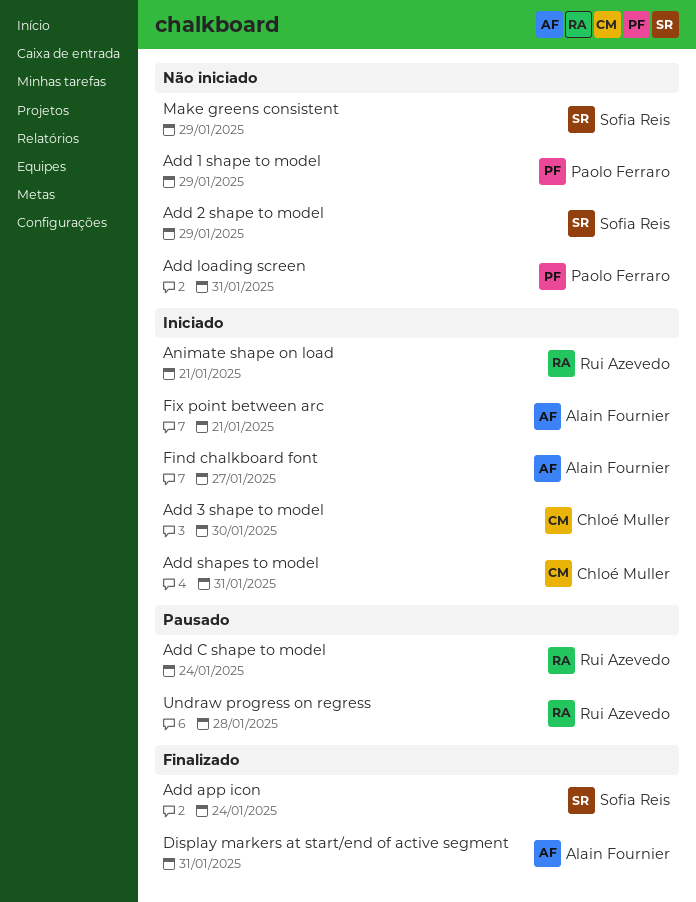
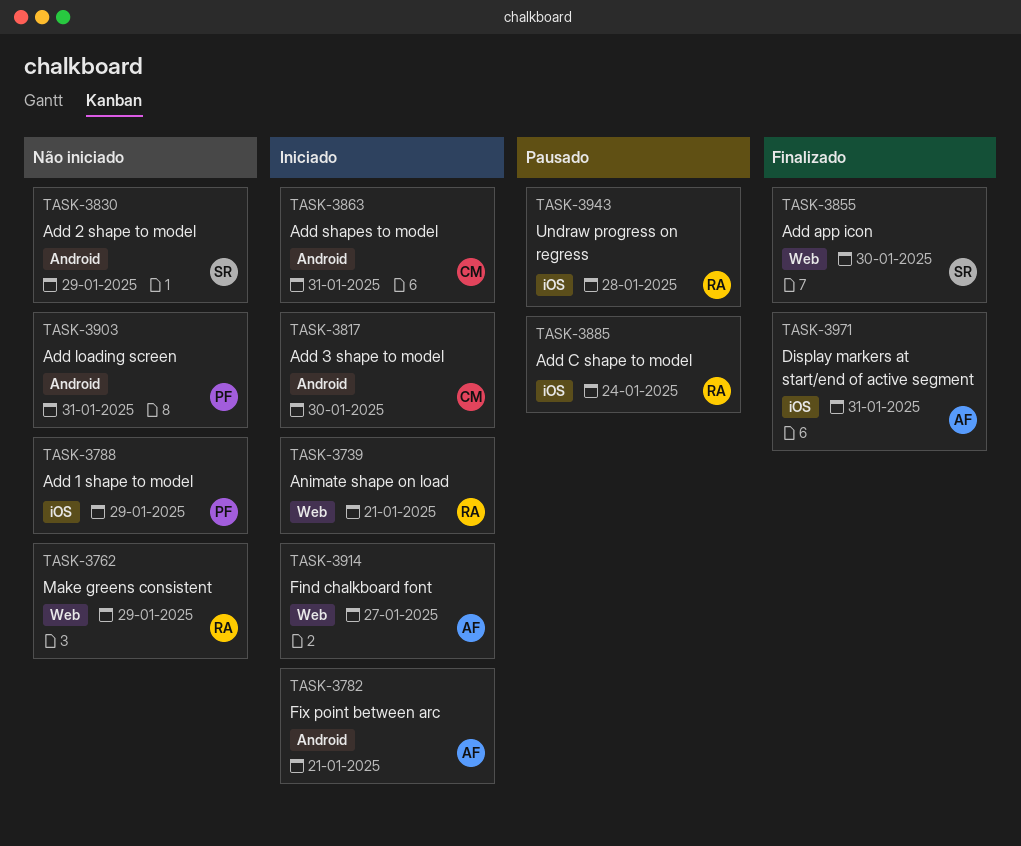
Add app icon, due: Jan 24 -> Jan 30
Make greens consistent, owner: Sofia Reis -> Rui Azevedo

